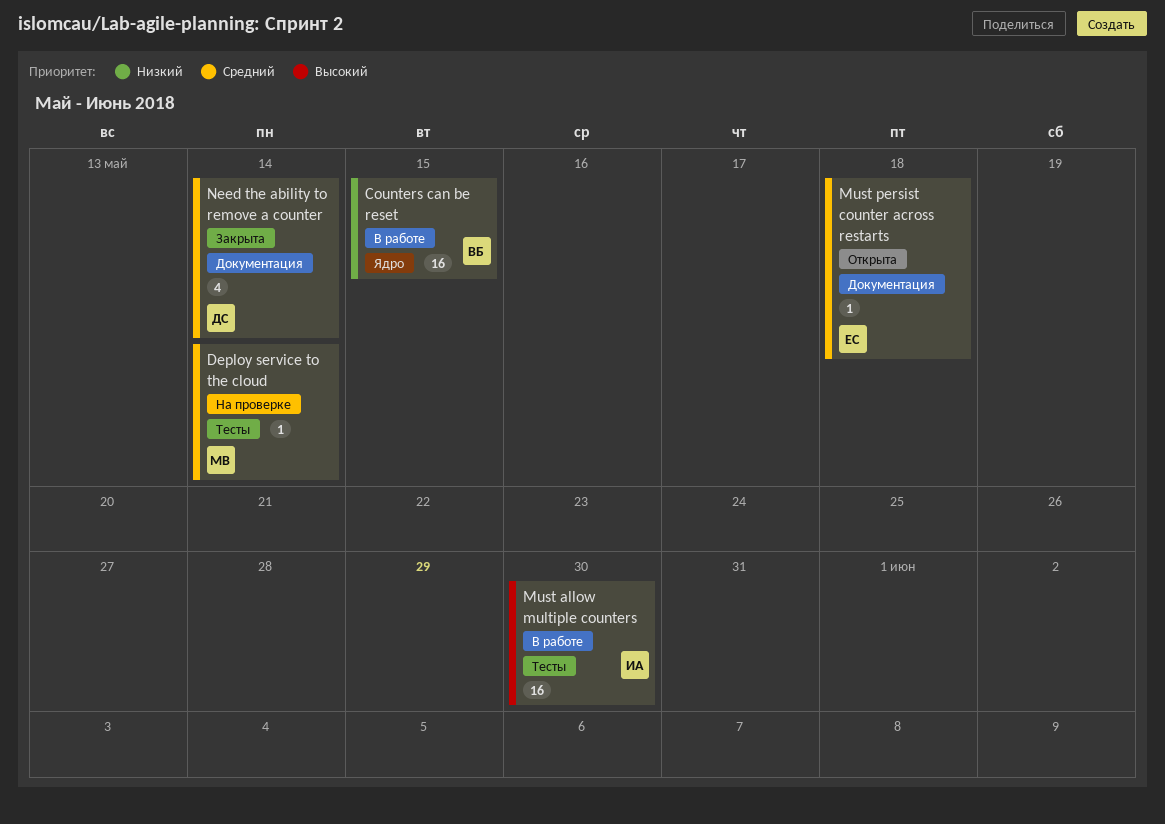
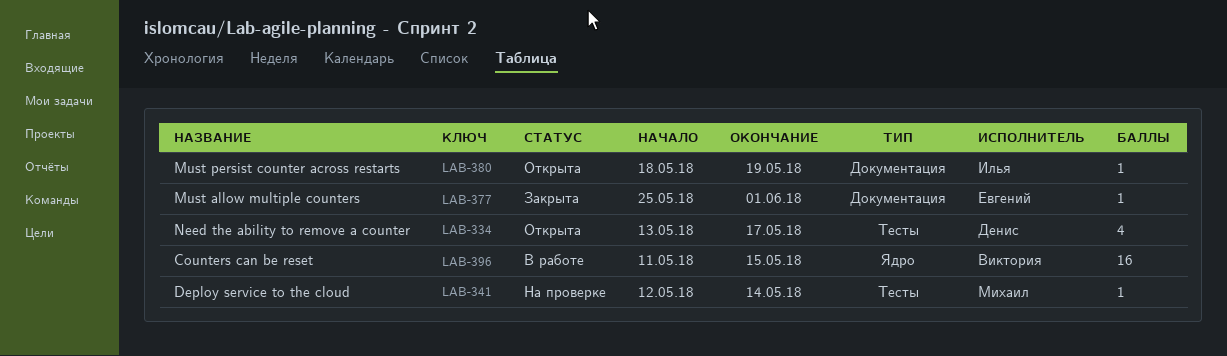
Must allow multiple counters, status: В работе -> Закрыта
Must allow multiple counters, owner: Илья -> Евгений
Must allow multiple counters, label: Тесты -> Документация
Must allow multiple counters, estimate: 16 -> 1
Must allow multiple counters, due: May 30 -> Jun 1
Must persist counter across restarts, owner: Евгений -> Илья
Must persist counter across restarts, due: May 18 -> May 19
Need the ability to remove a counter, status: Закрыта -> Открыта
Need the ability to remove a counter, label: Документация -> Тесты
Need the ability to remove a counter, due: May 14 -> May 17

